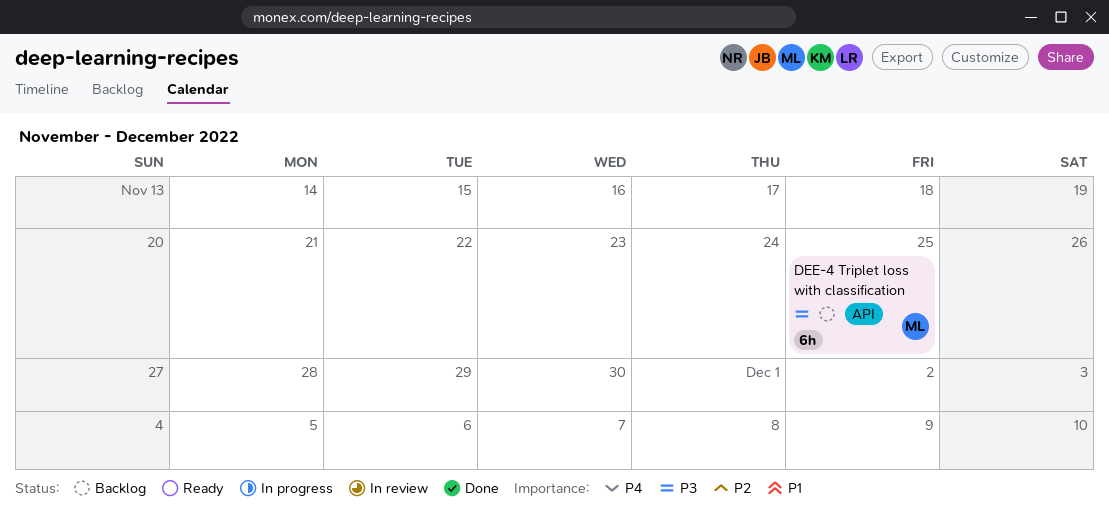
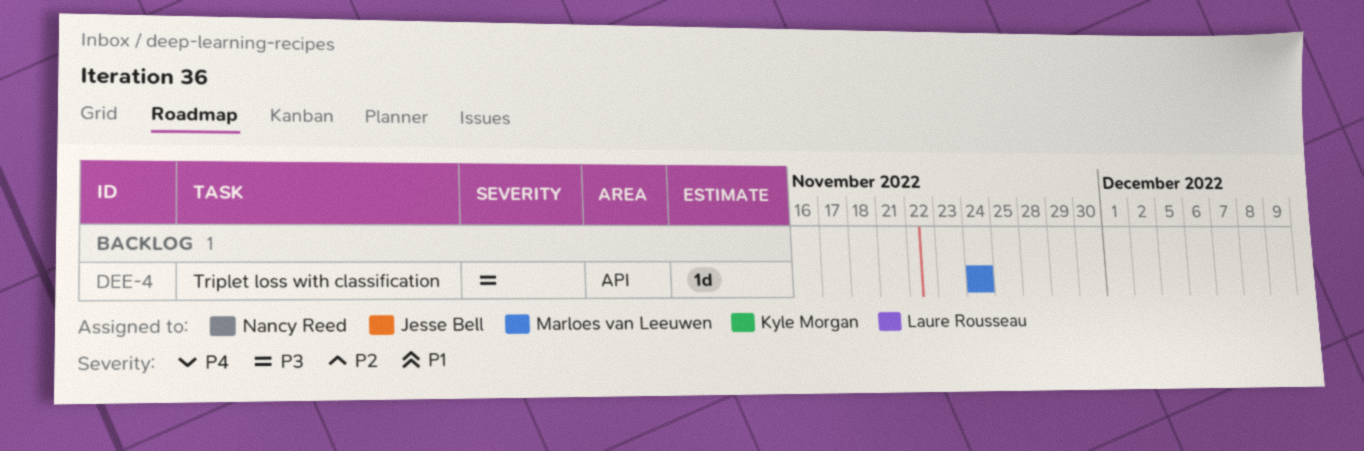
DEE-4, estimate: 6h -> 1d
DEE-4, due: Nov 25 -> Nov 24

